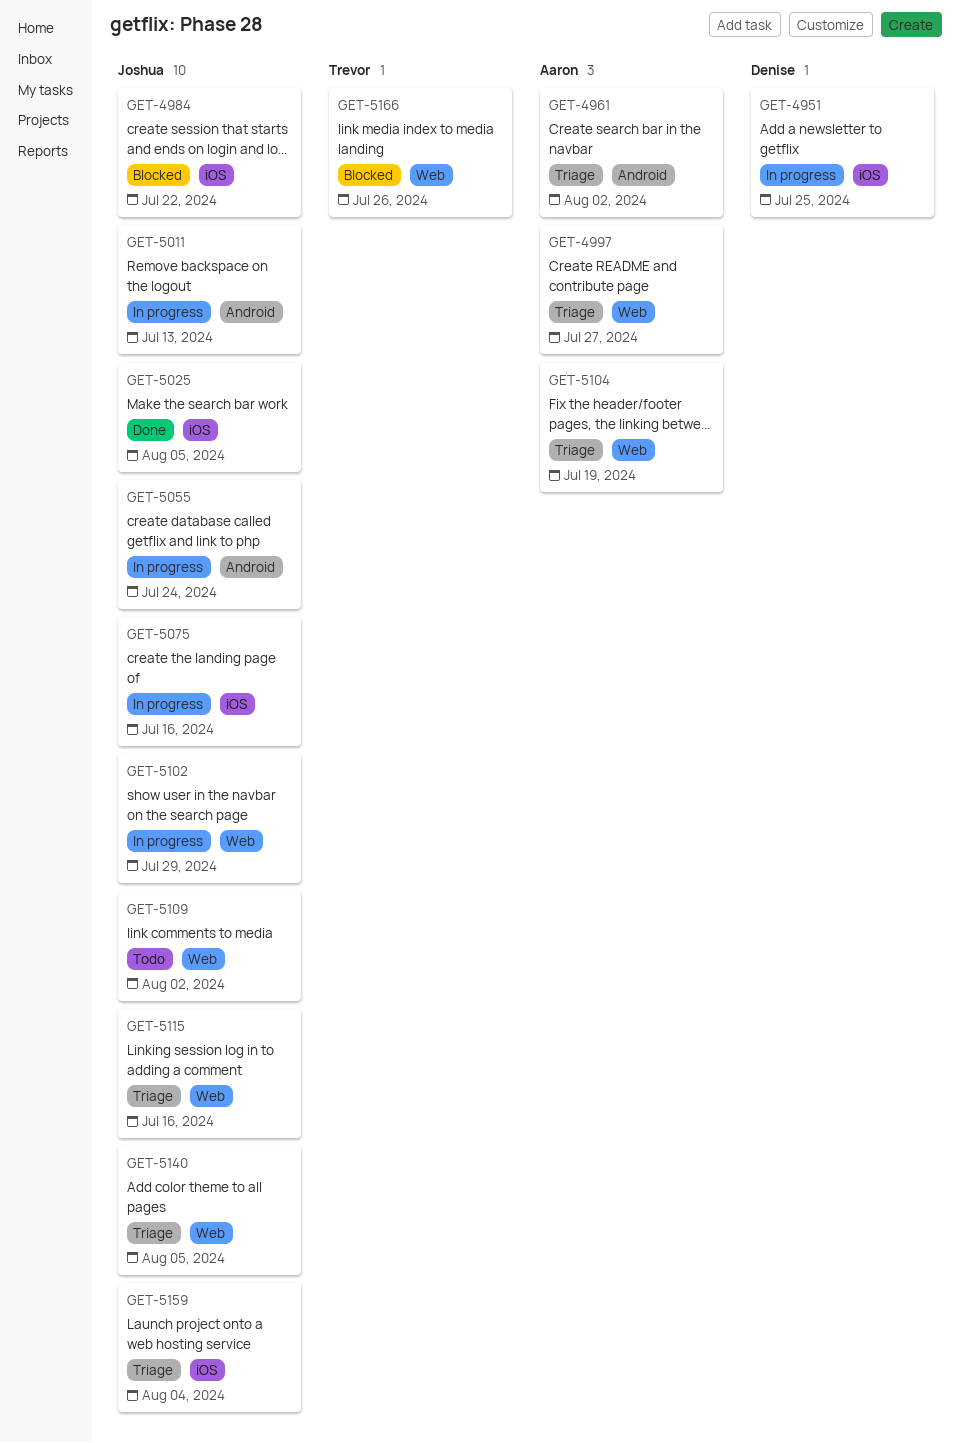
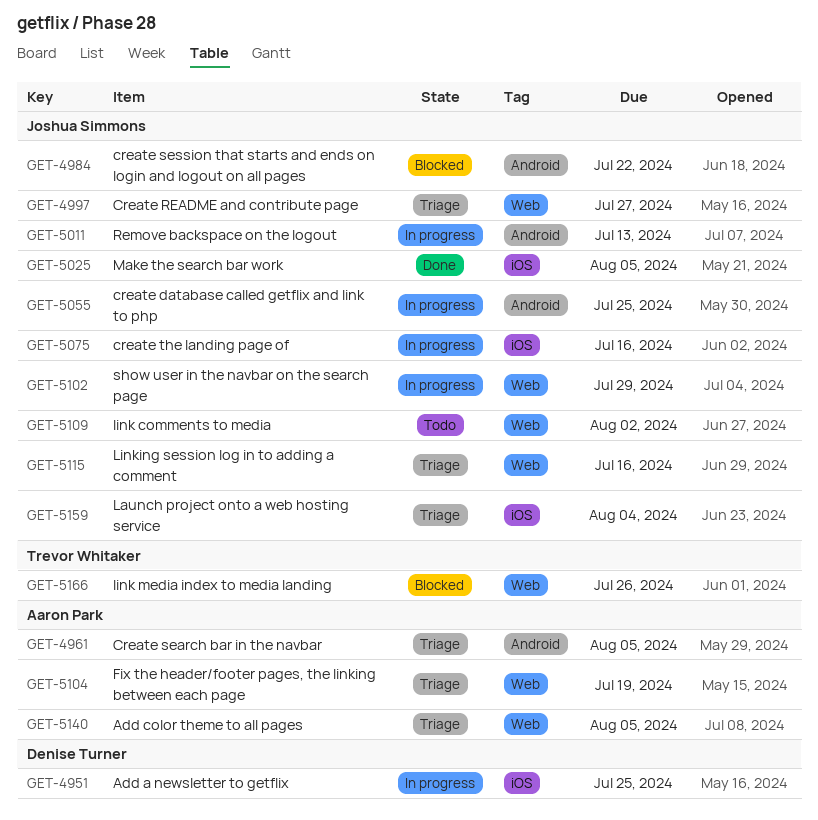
GET-4961, due: Aug 2 -> Aug 5
GET-4984, label: iOS -> Android
GET-4997, owner: Aaron Park -> Joshua Simmons
GET-5055, due: Jul 24 -> Jul 25
GET-5140, owner: Joshua Simmons -> Aaron Park

